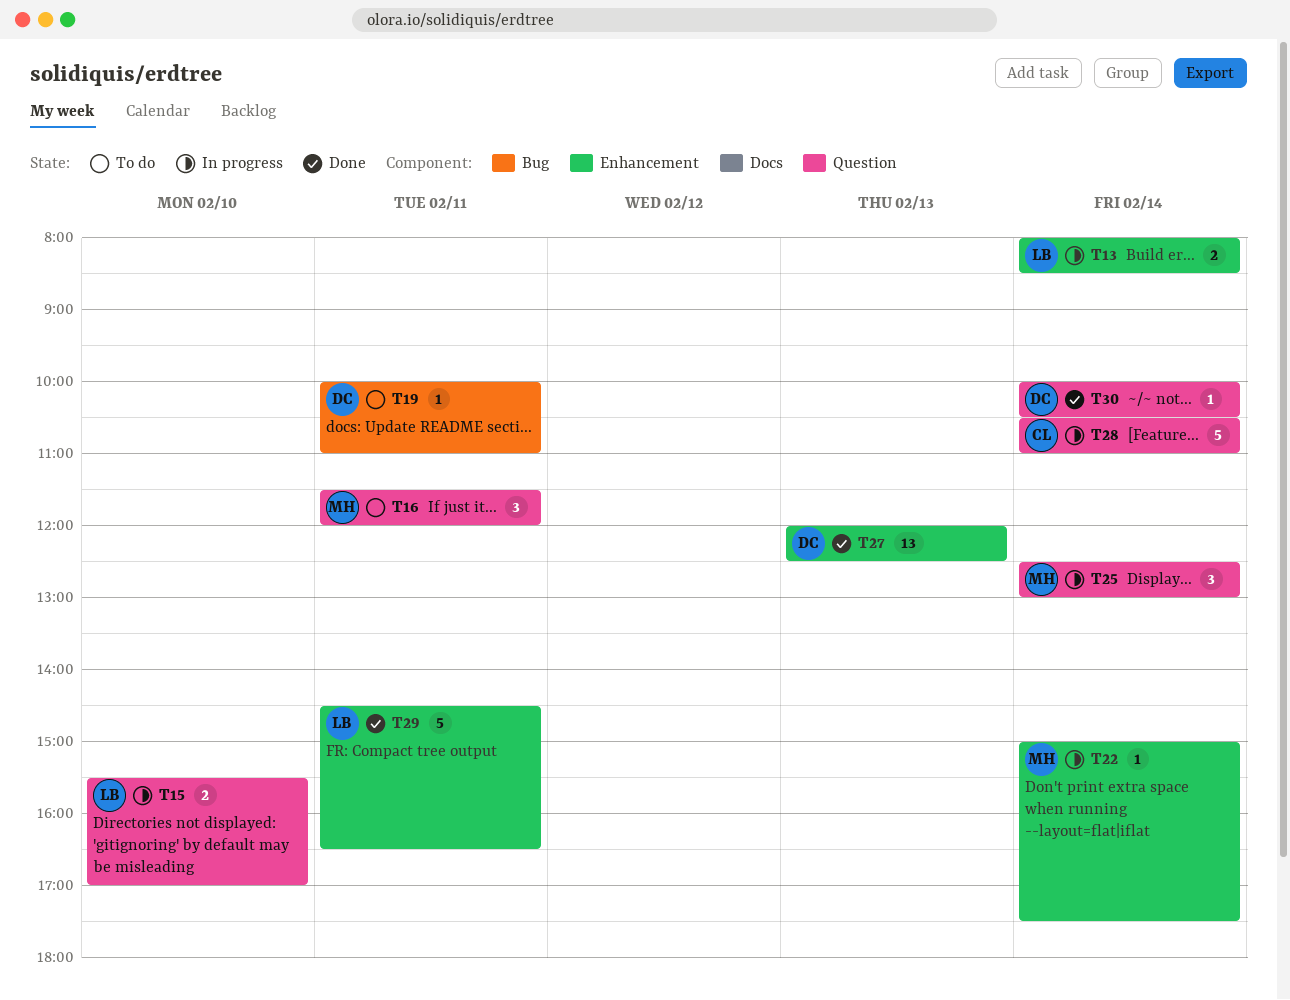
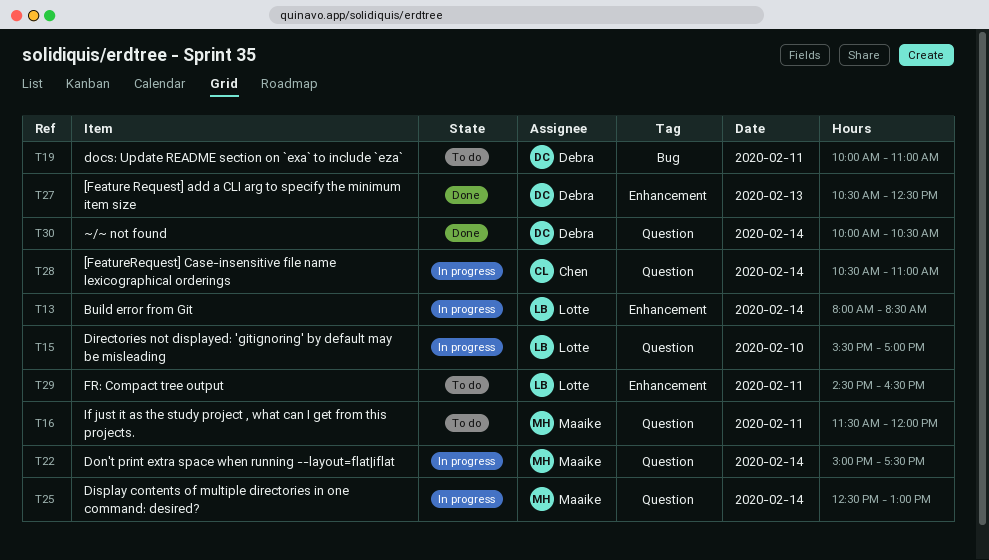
T22, label: Enhancement -> Question
T27, begins: 12:00 -> 10:30
T29, status: Done -> To do

